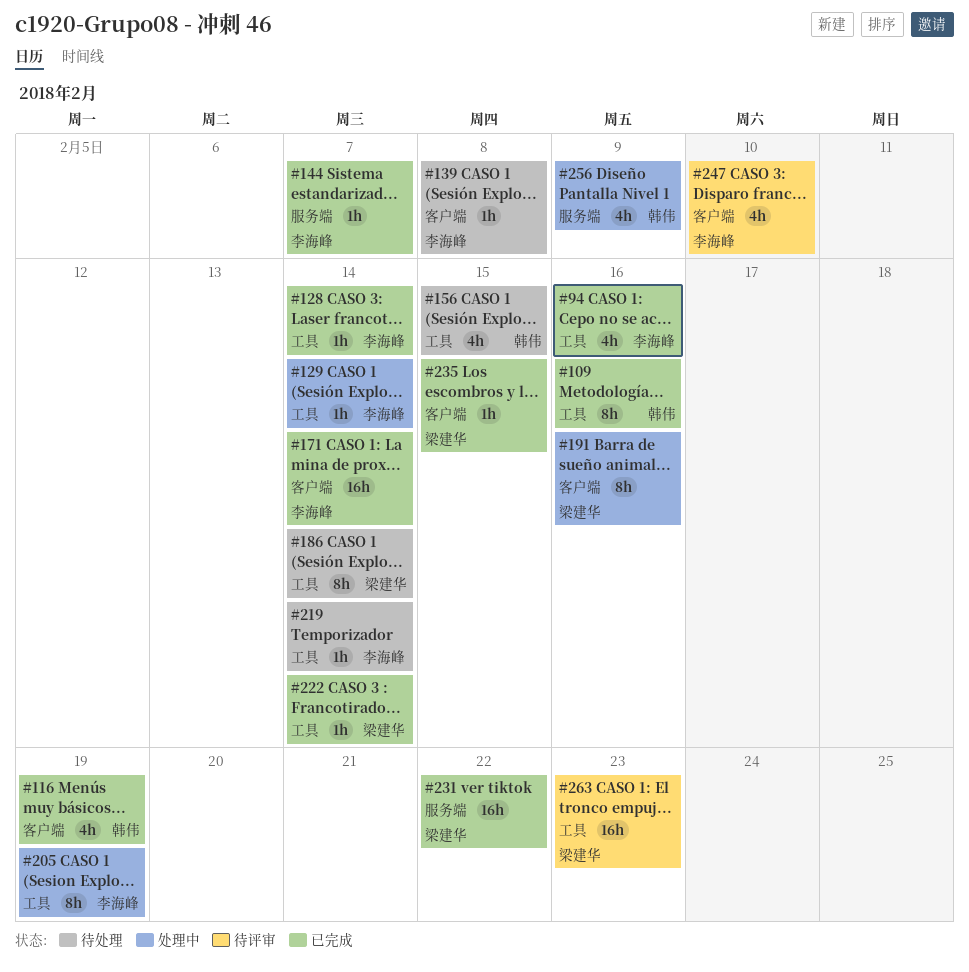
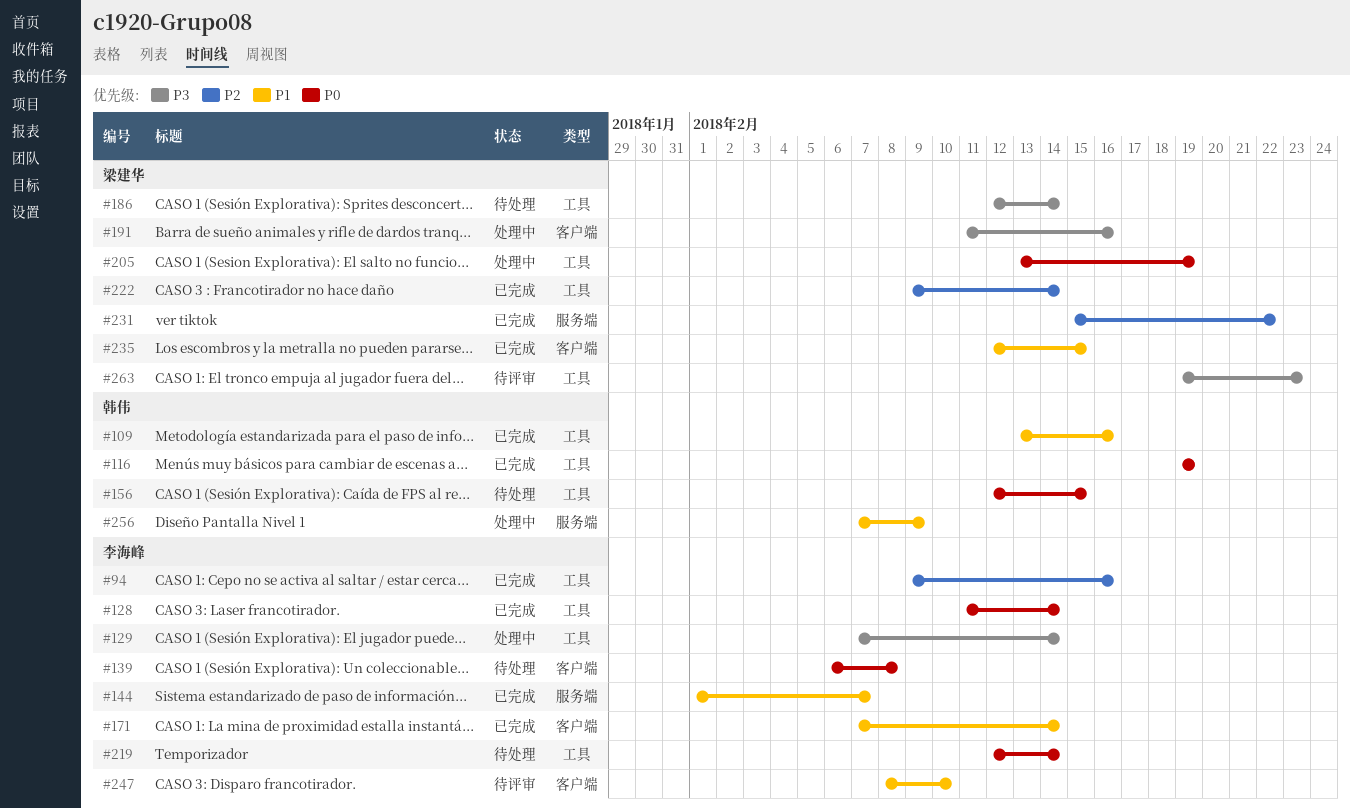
#116, label: 客户端 -> 工具
#205, owner: 李海峰 -> 梁建华

